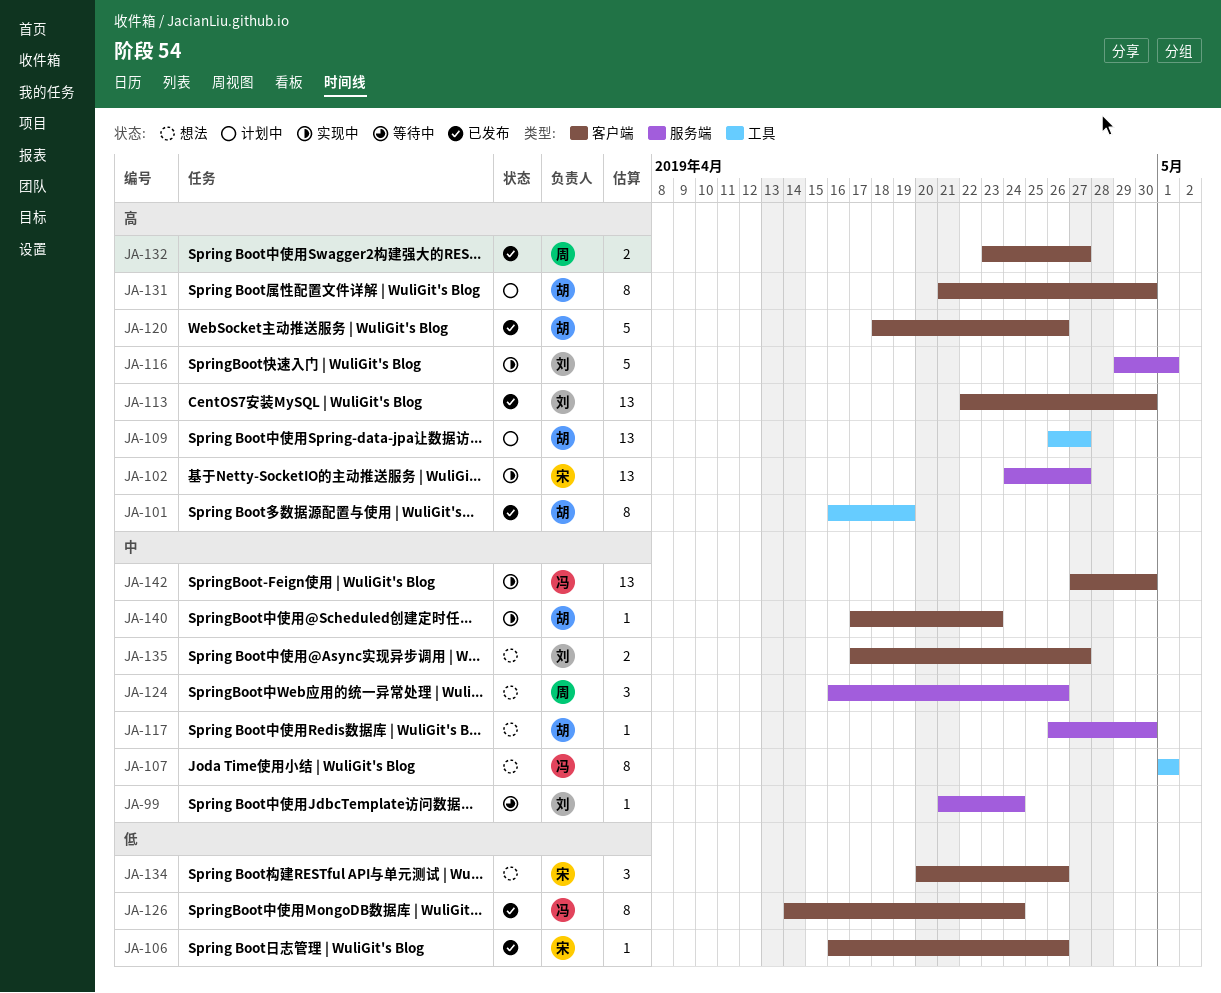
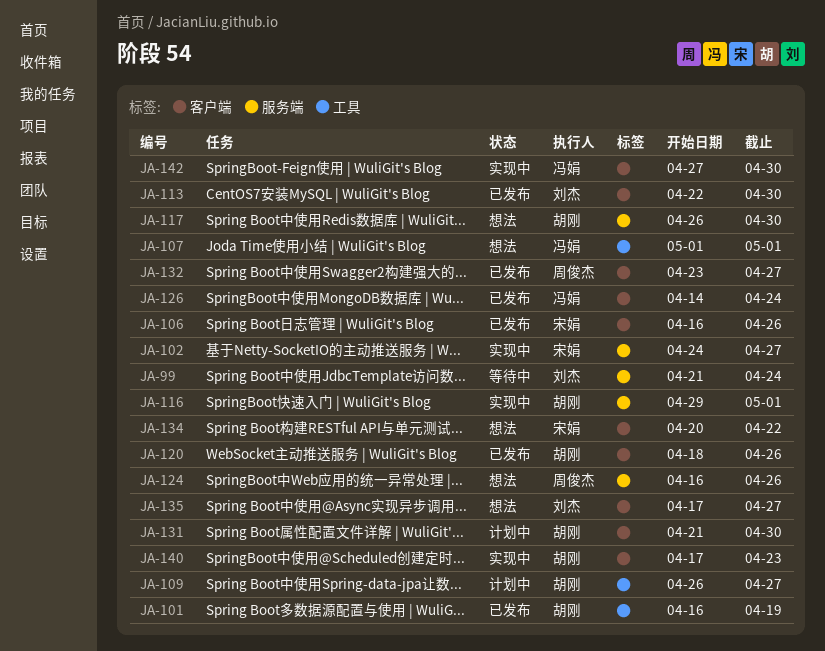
JA-116, owner: 刘杰 -> 胡刚
JA-134, due: Apr 26 -> Apr 22

